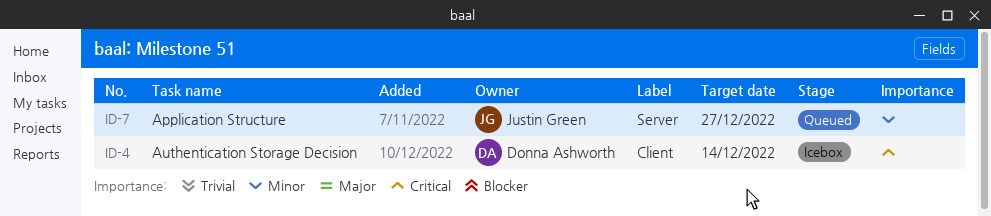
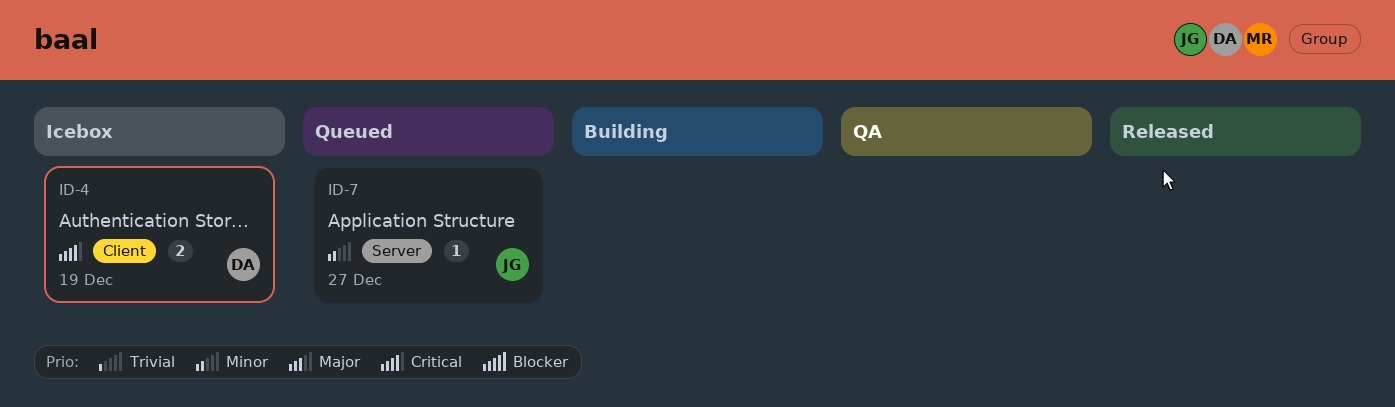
ID-4, due: Dec 14 -> Dec 19

